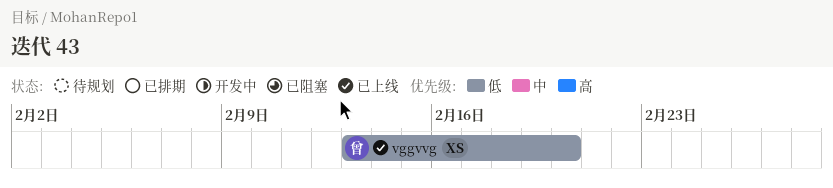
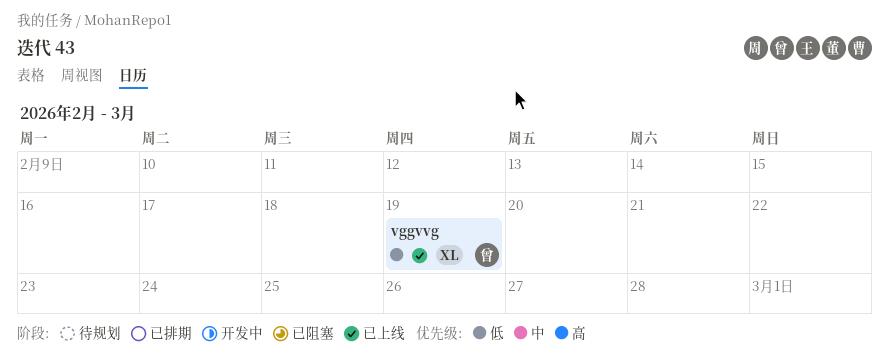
vggvvg, estimate: XS -> XL
vggvvg, due: Feb 20 -> Feb 19

